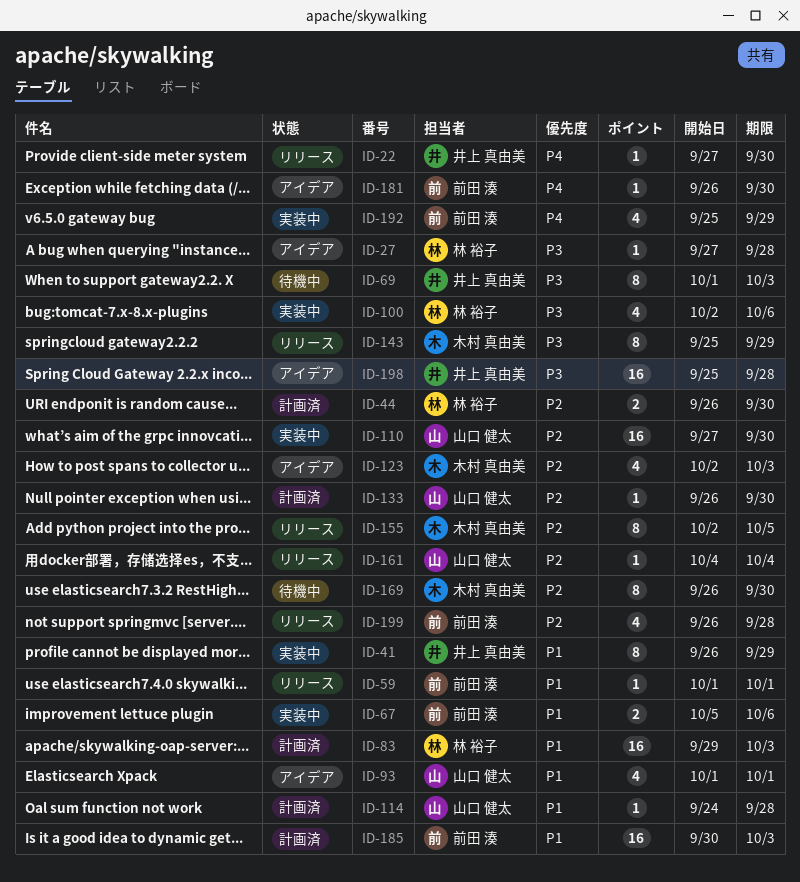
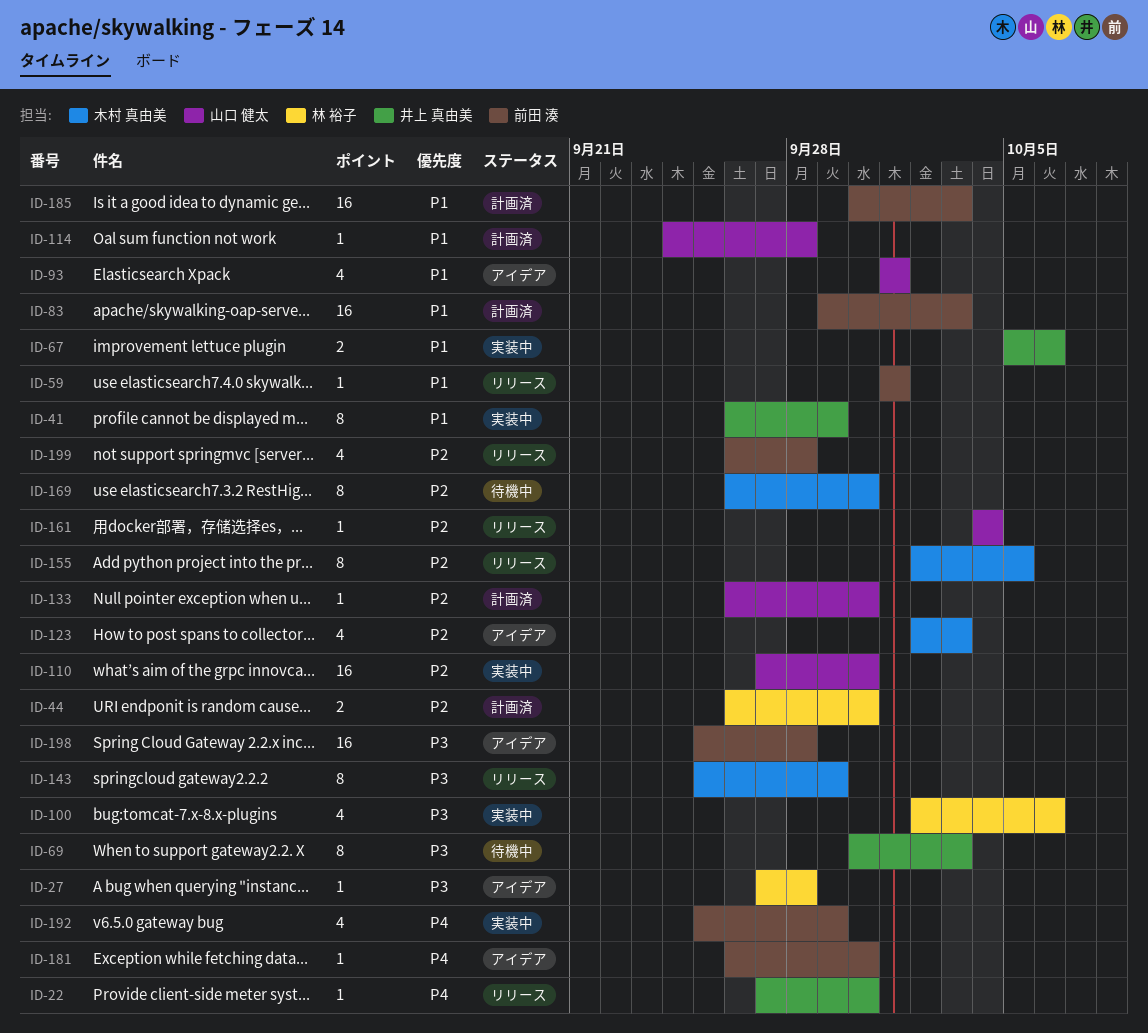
ID-67, owner: 前田 湊 -> 井上 真由美
ID-69, start: Oct 1 -> Sep 30
ID-83, owner: 林 裕子 -> 前田 湊
ID-198, owner: 井上 真由美 -> 前田 湊

